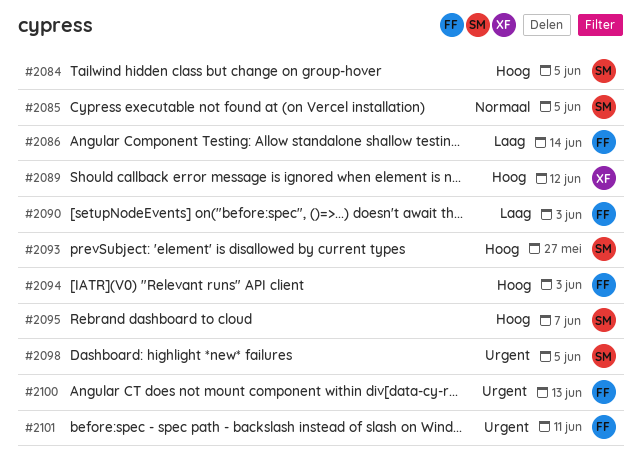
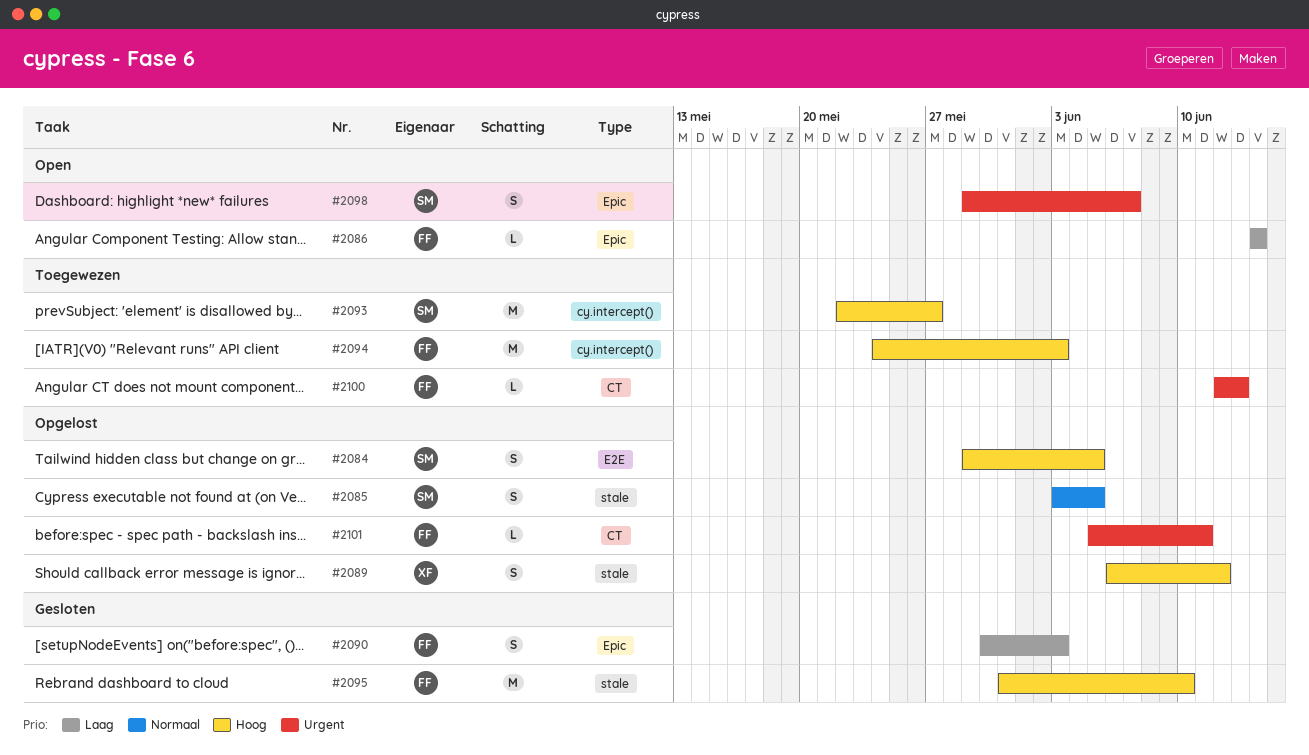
#2095, owner: SM -> FF
#2095, due: Jun 7 -> Jun 10
#2098, due: Jun 5 -> Jun 7

